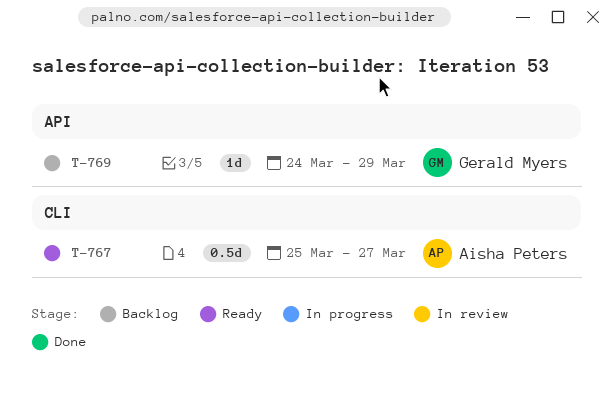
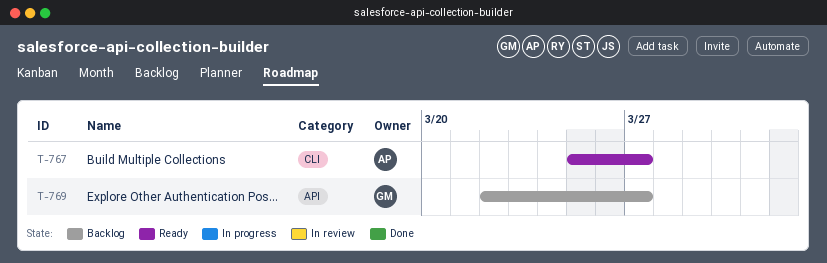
T-769, start: Mar 24 -> Mar 22
T-769, due: Mar 29 -> Mar 27

